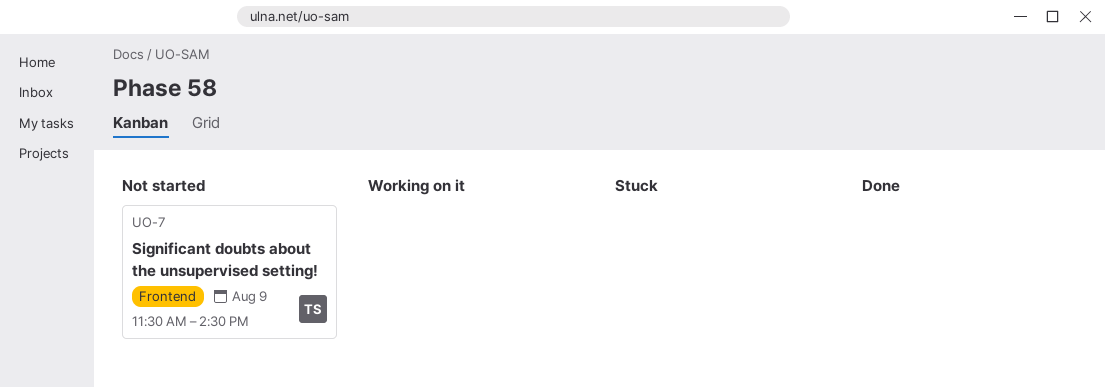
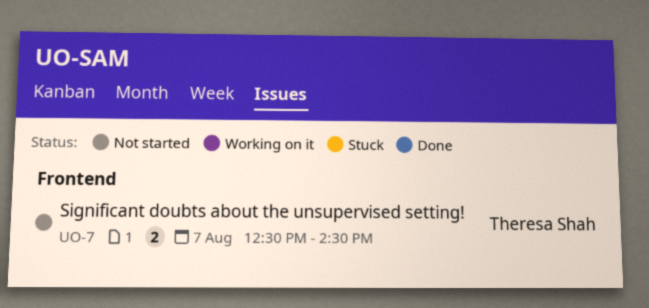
UO-7, day: Aug 9 -> Aug 7
UO-7, begins: 11:30 -> 12:30

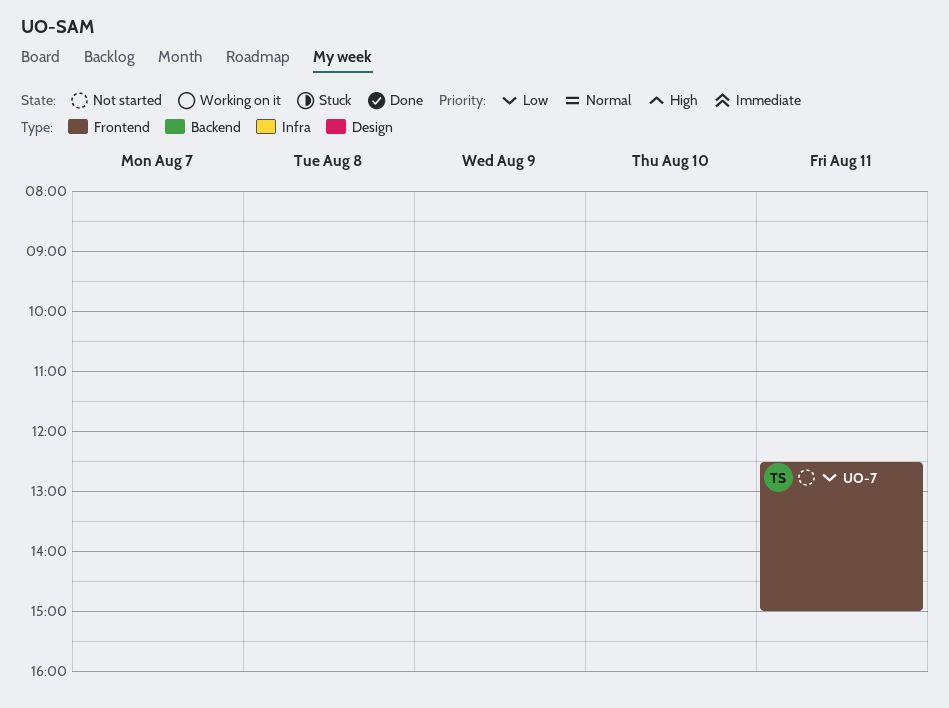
UO-7, day: Aug 7 -> Aug 11
UO-7, ends: 14:30 -> 15:00

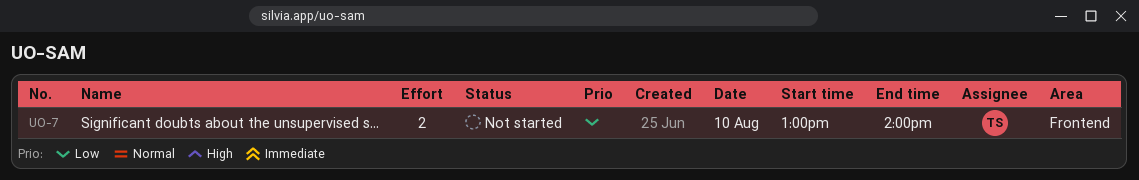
UO-7, day: Aug 11 -> Aug 10
UO-7, begins: 12:30 -> 13:00
UO-7, ends: 15:00 -> 14:00

